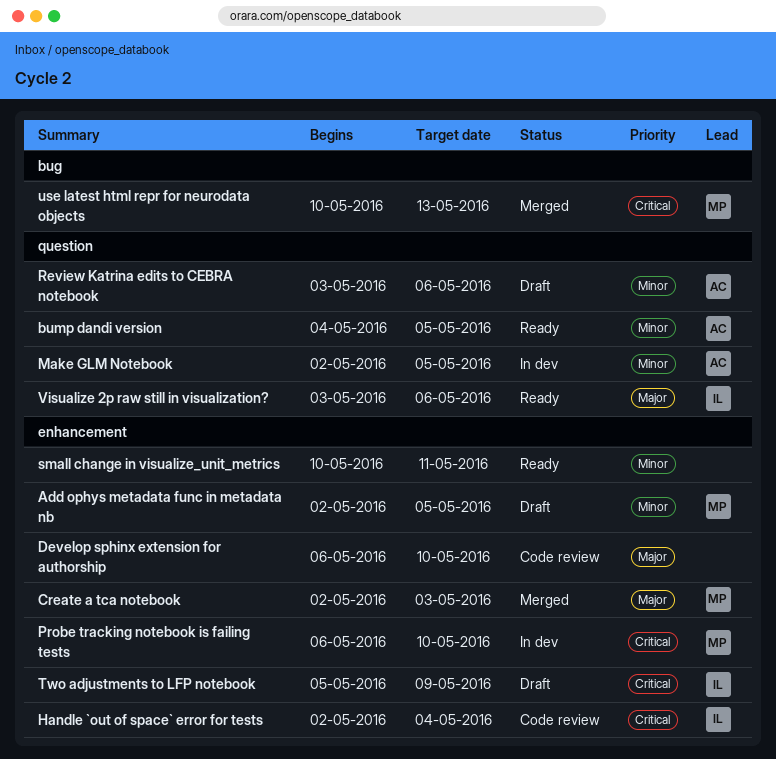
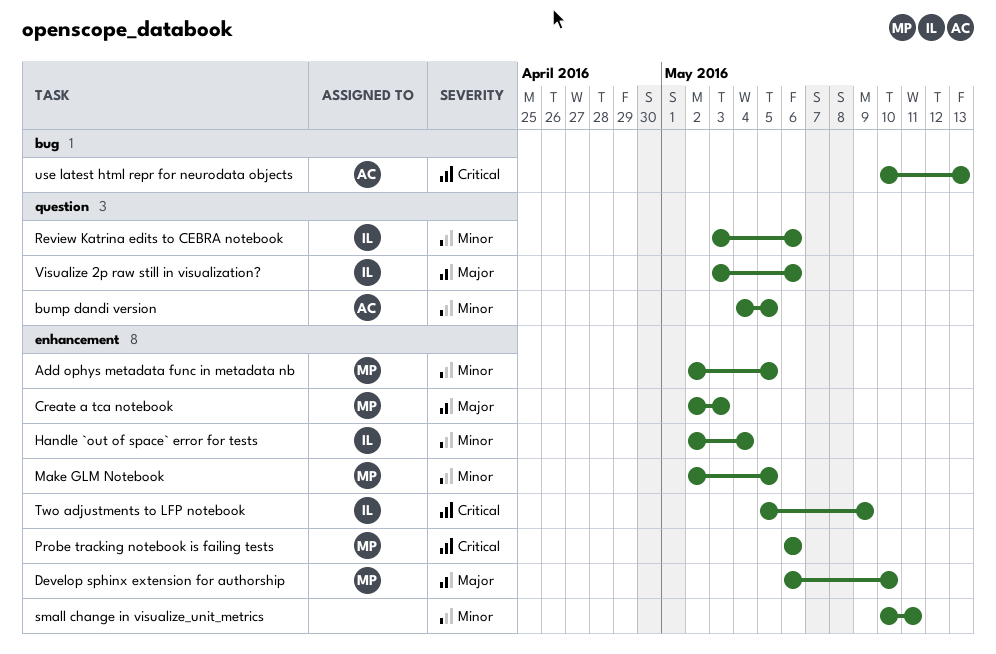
Develop sphinx extension for authorship, owner: none -> MP
Handle `out of space` error for tests, priority: Critical -> Minor
Make GLM Notebook, owner: AC -> MP
Make GLM Notebook, label: question -> enhancement
Probe tracking notebook is failing tests, due: May 10 -> May 6
Review Katrina edits to CEBRA notebook, owner: AC -> IL
use latest html repr for neurodata objects, owner: MP -> AC

